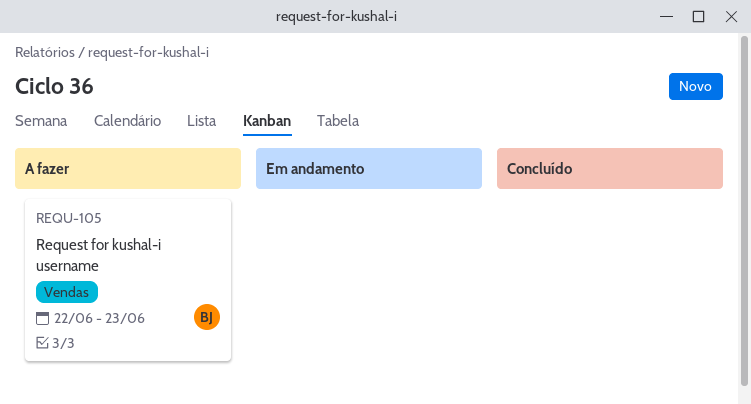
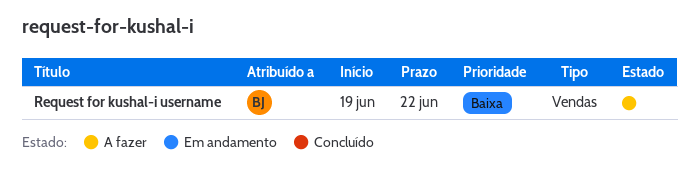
Request for kushal-i username, start: Jun 22 -> Jun 19
Request for kushal-i username, due: Jun 23 -> Jun 22

